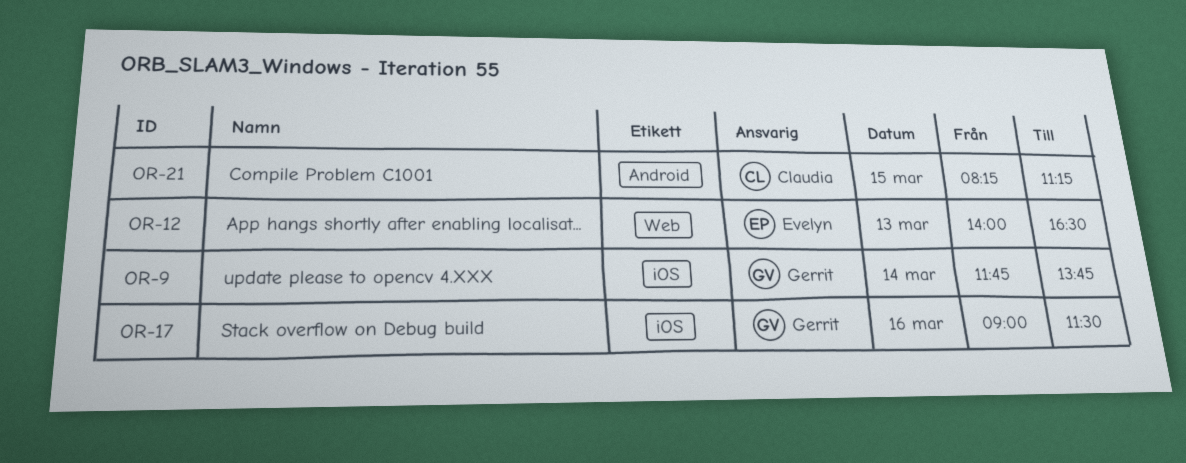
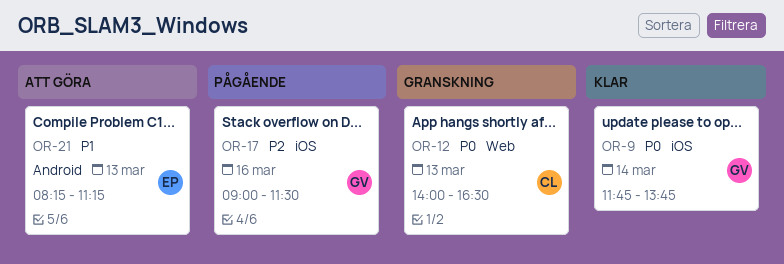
OR-12, owner: Evelyn -> Claudia
OR-21, owner: Claudia -> Evelyn
OR-21, day: Mar 15 -> Mar 13

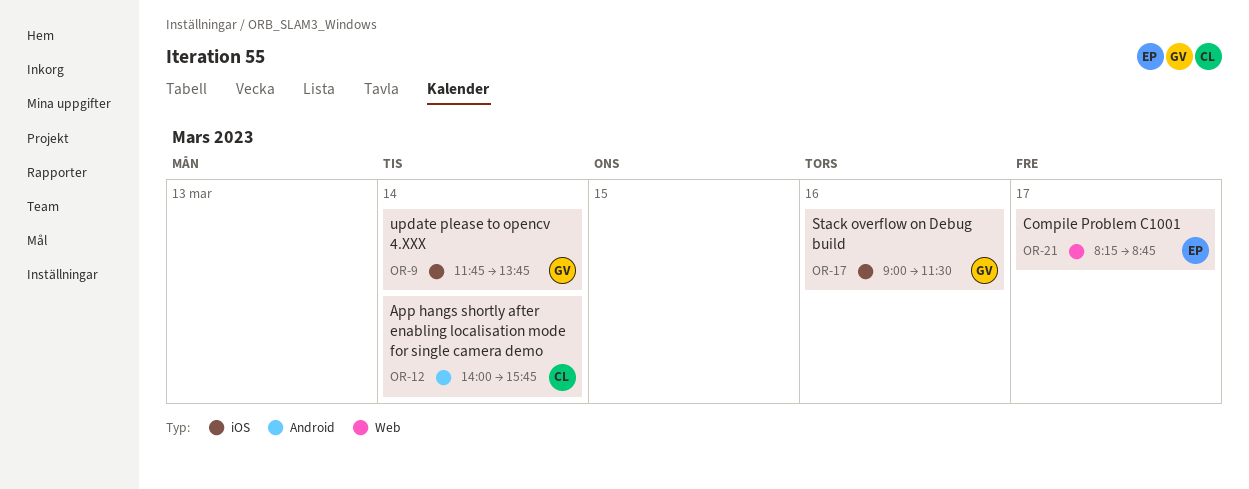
OR-12, label: Web -> Android
OR-12, day: Mar 13 -> Mar 14
OR-12, ends: 16:30 -> 15:45
OR-21, label: Android -> Web
OR-21, day: Mar 13 -> Mar 17
OR-21, ends: 11:15 -> 08:45

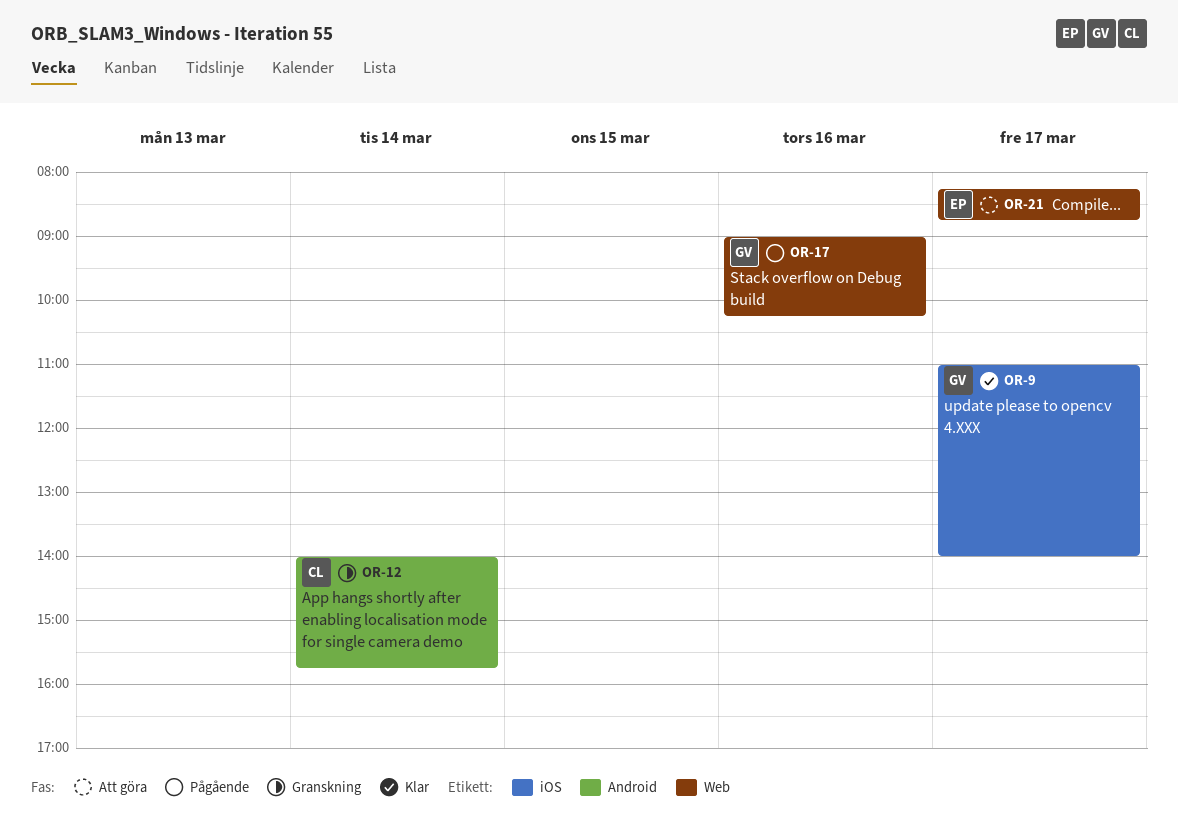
OR-9, day: Mar 14 -> Mar 17
OR-9, begins: 11:45 -> 11:00
OR-9, ends: 13:45 -> 14:00
OR-17, label: iOS -> Web
OR-17, ends: 11:30 -> 10:15

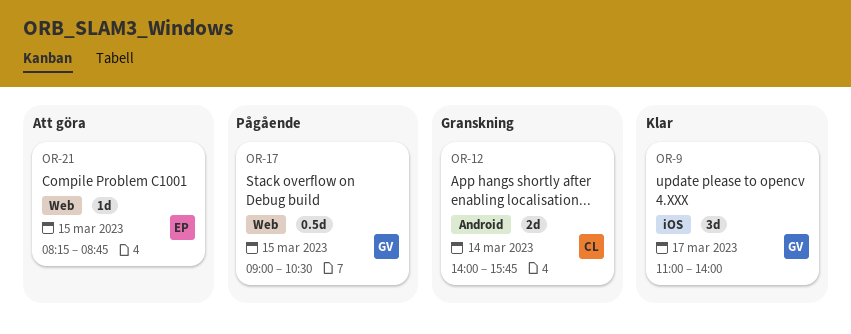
OR-17, day: Mar 16 -> Mar 15
OR-17, ends: 10:15 -> 10:30
OR-21, day: Mar 17 -> Mar 15

